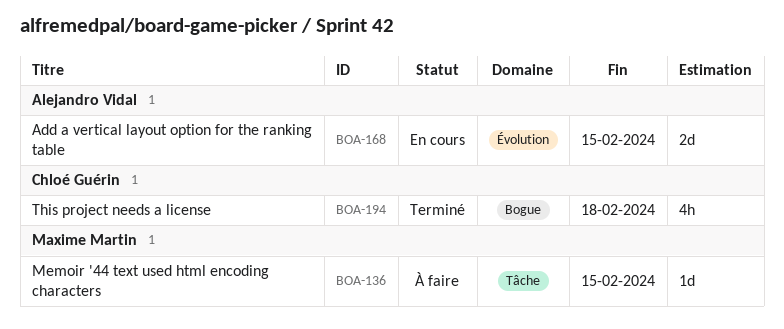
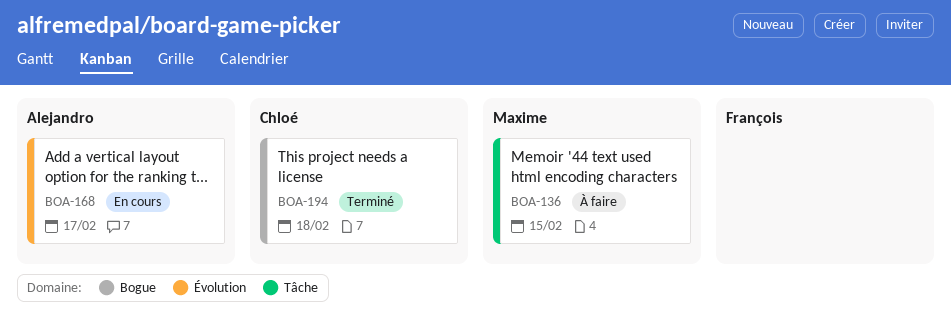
BOA-168, due: Feb 15 -> Feb 17

